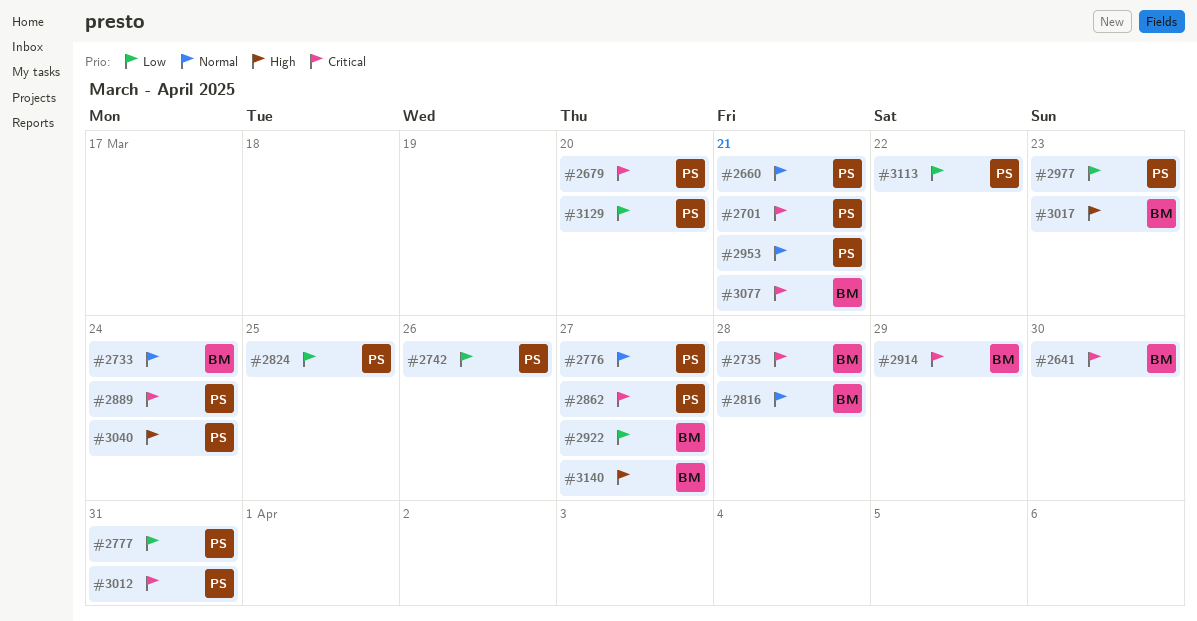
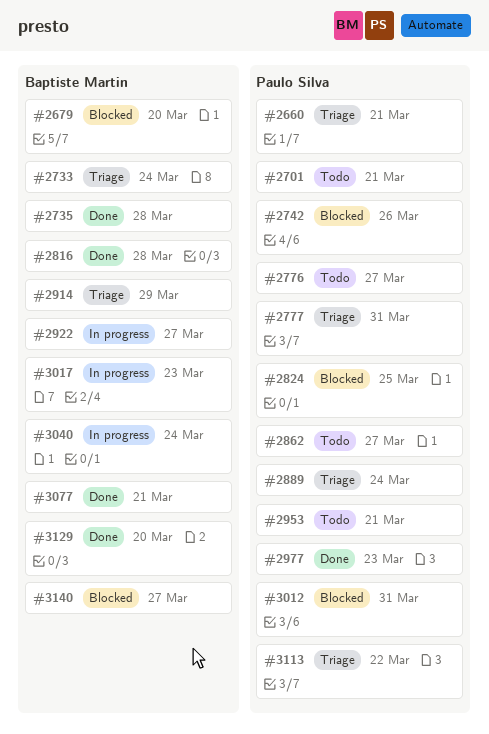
#2641: present -> none
#2679, owner: Paulo Silva -> Baptiste Martin
#3040, owner: Paulo Silva -> Baptiste Martin
#3129, owner: Paulo Silva -> Baptiste Martin

